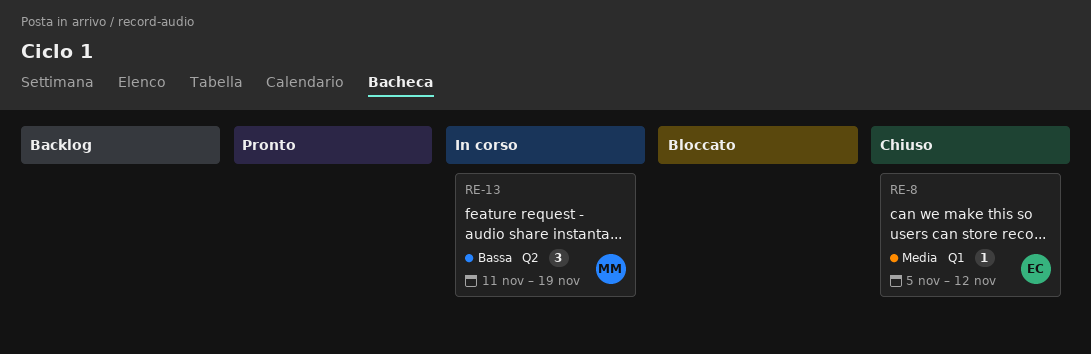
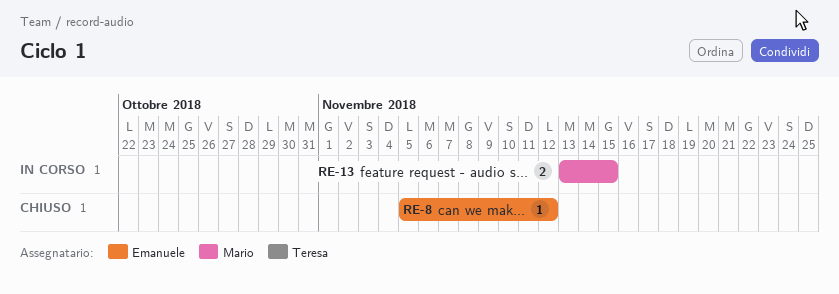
RE-13, estimate: 3 -> 2
RE-13, start: Nov 11 -> Nov 13
RE-13, due: Nov 19 -> Nov 15

